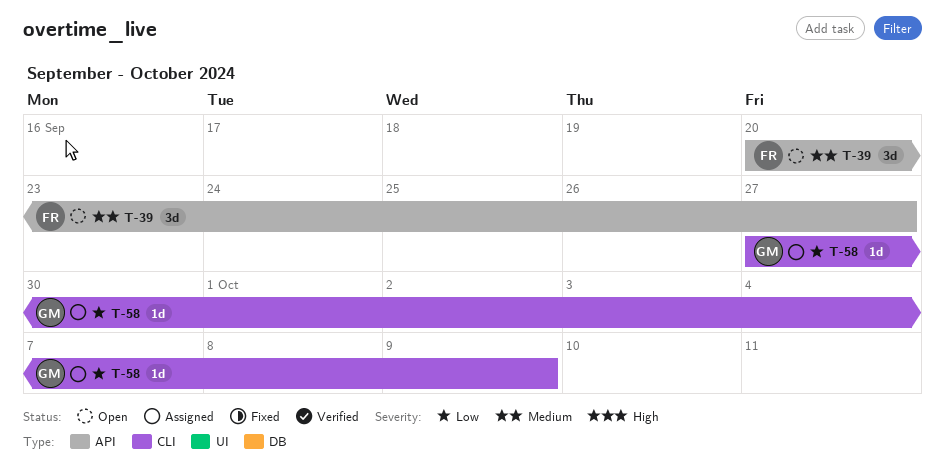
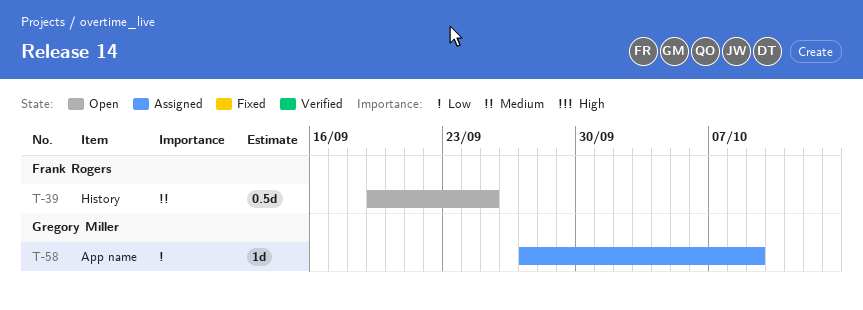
T-39, estimate: 3d -> 0.5d
T-39, start: Sep 20 -> Sep 19
T-39, due: Sep 27 -> Sep 25

